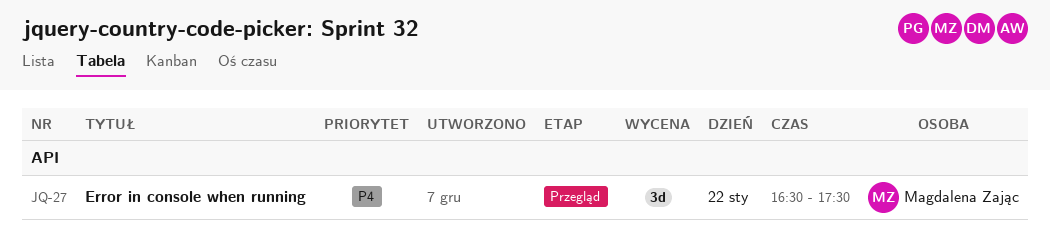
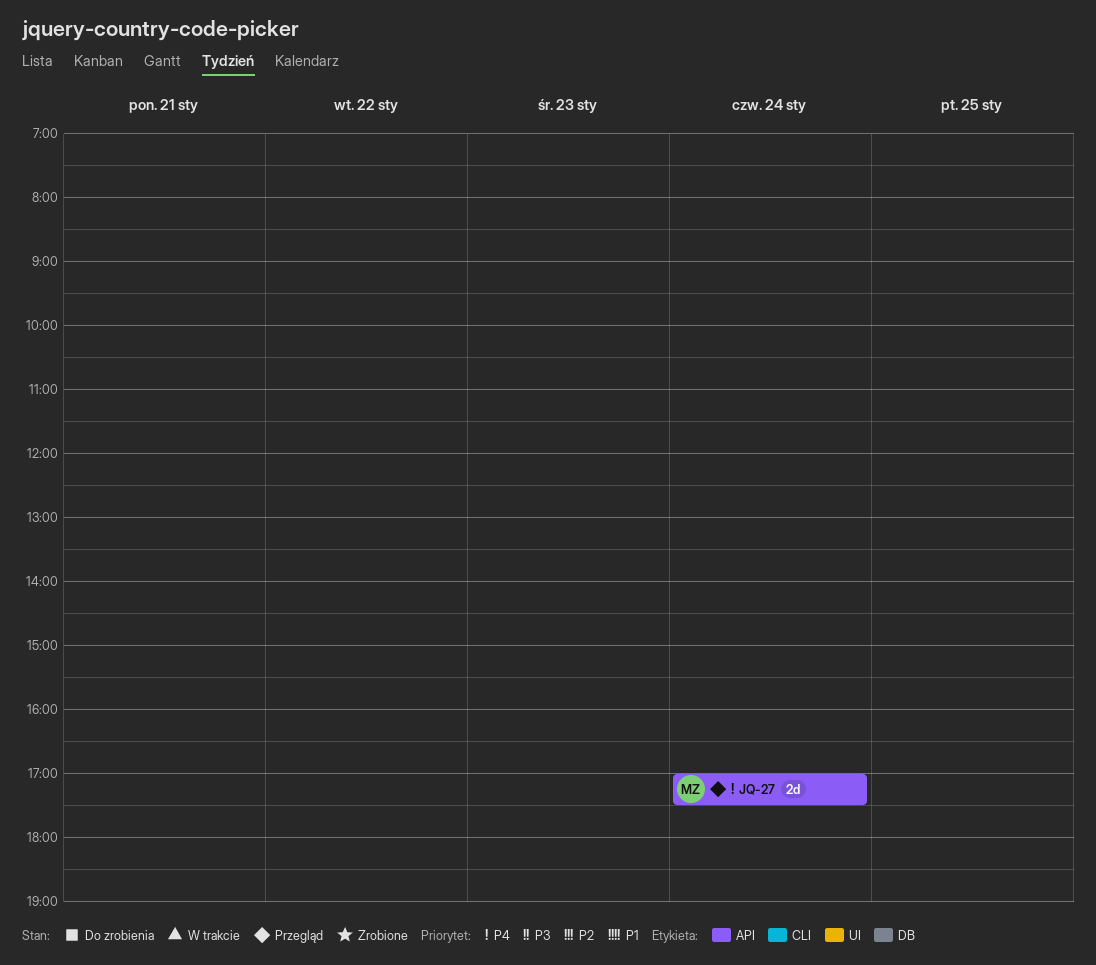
JQ-27, estimate: 3d -> 2d
JQ-27, day: Jan 22 -> Jan 24
JQ-27, begins: 16:30 -> 17:00

